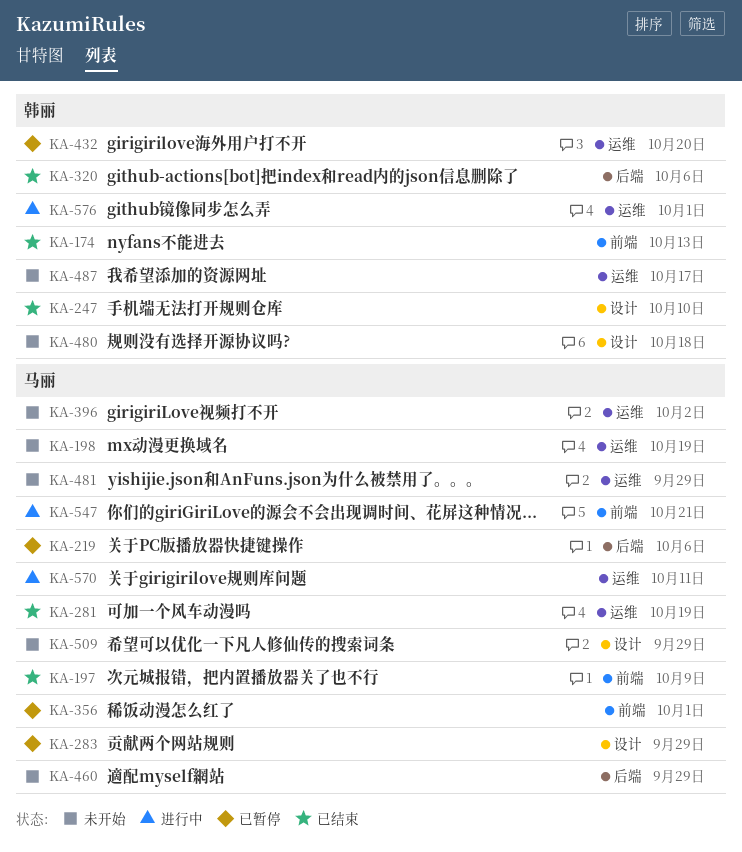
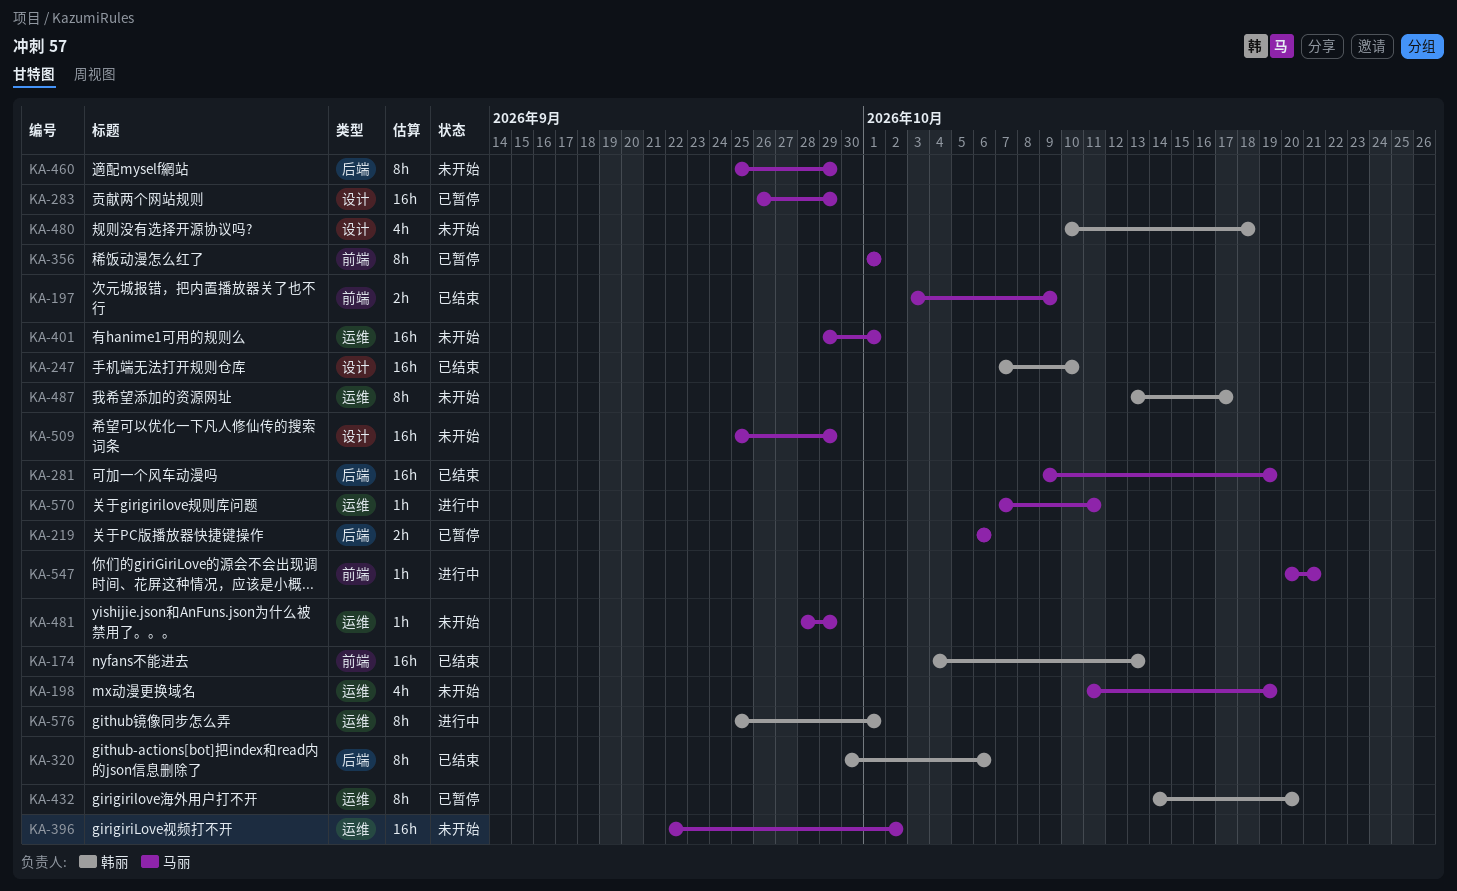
KA-281, label: 运维 -> 后端
KA-401: none -> present

